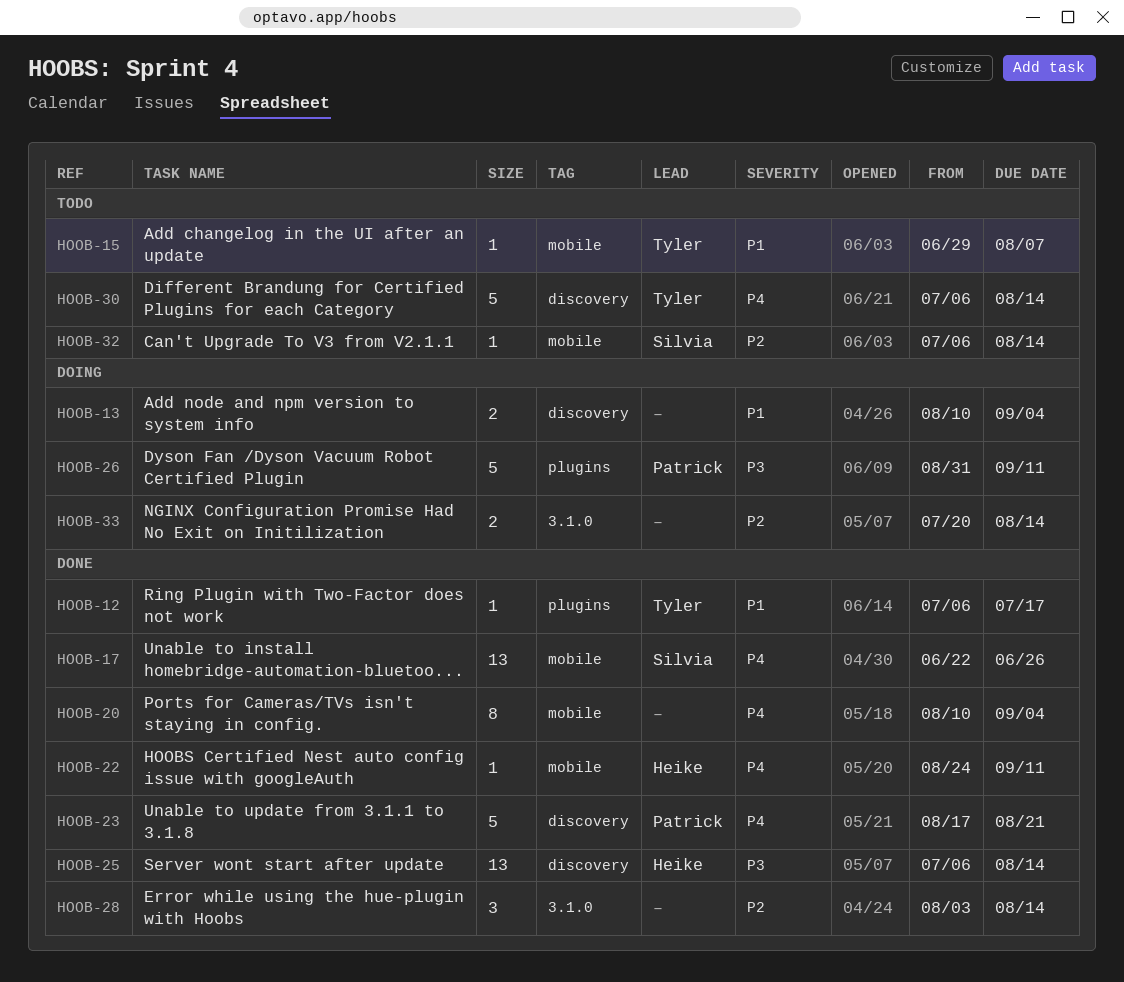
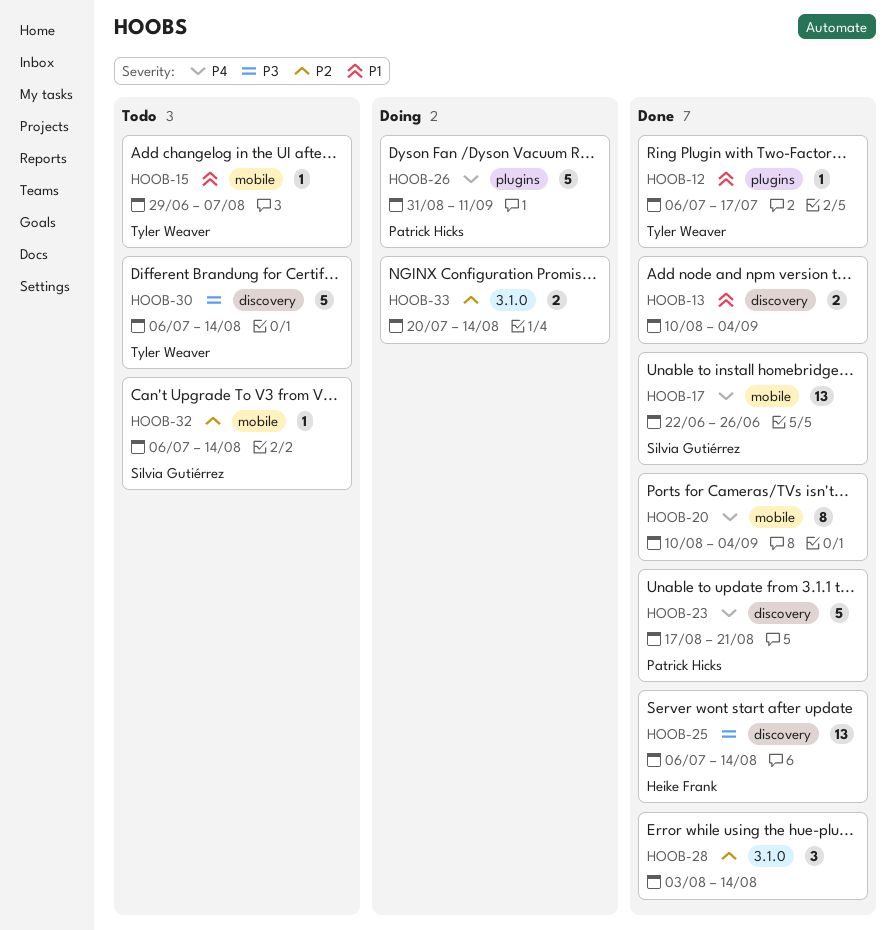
HOOB-13, status: Doing -> Done
HOOB-22: present -> none
HOOB-26, priority: P3 -> P4
HOOB-30, priority: P4 -> P3

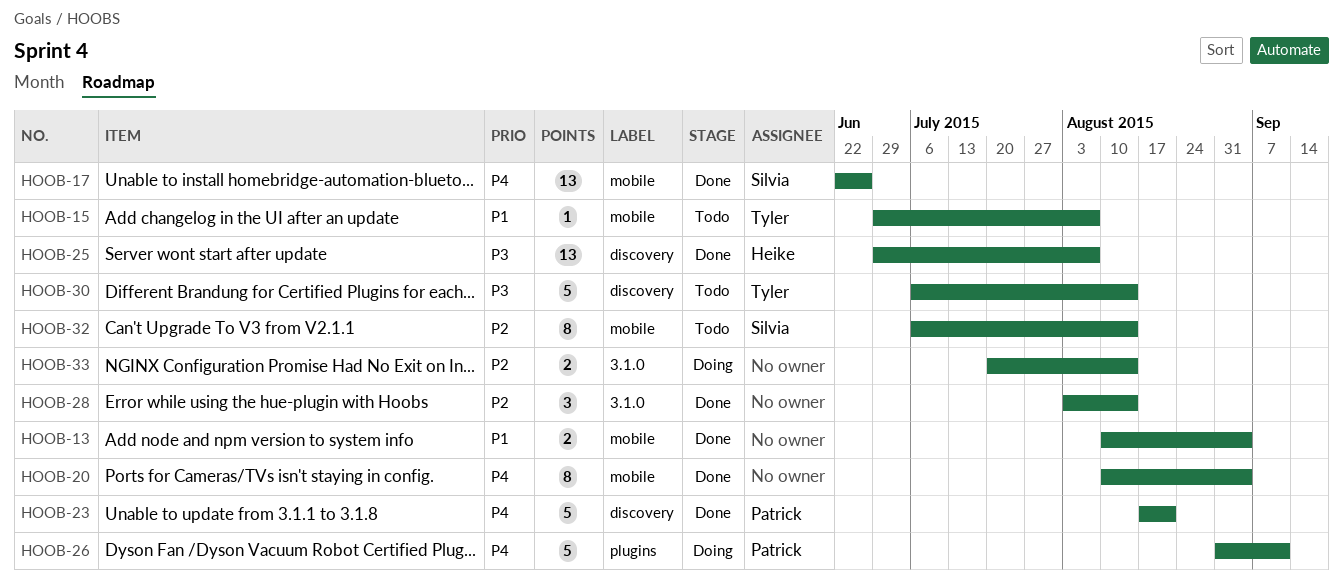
HOOB-12: present -> none
HOOB-13, label: discovery -> mobile
HOOB-25, start: Jul 6 -> Jun 29
HOOB-25, due: Aug 14 -> Aug 7
HOOB-32, estimate: 1 -> 8

